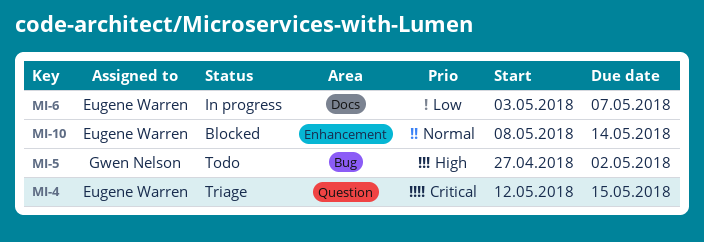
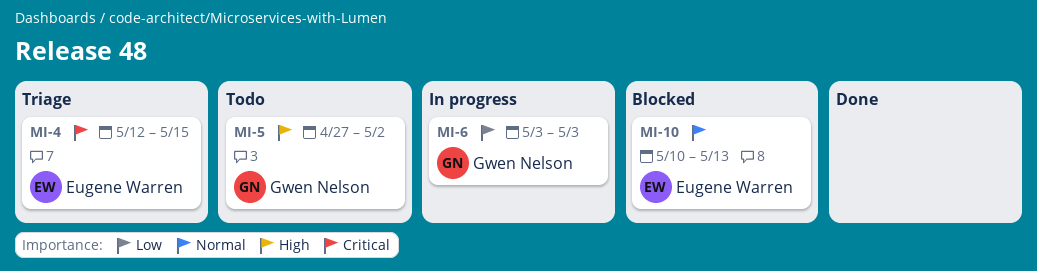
MI-6, owner: Eugene Warren -> Gwen Nelson
MI-6, due: May 7 -> May 3
MI-10, start: May 8 -> May 10
MI-10, due: May 14 -> May 13

